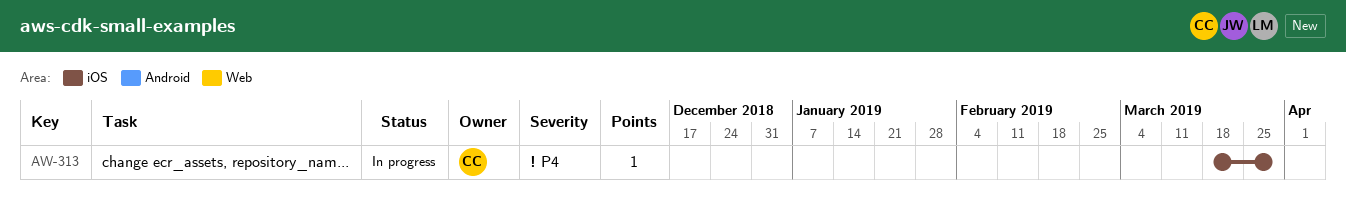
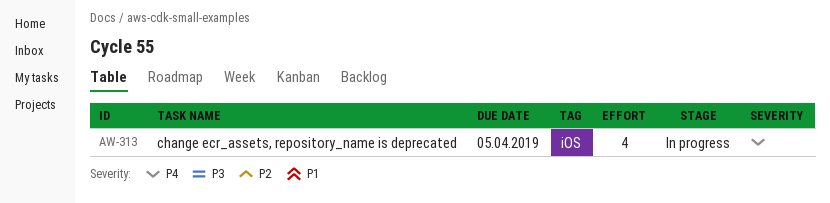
AW-313, estimate: 1 -> 4
AW-313, due: Mar 29 -> Apr 5

